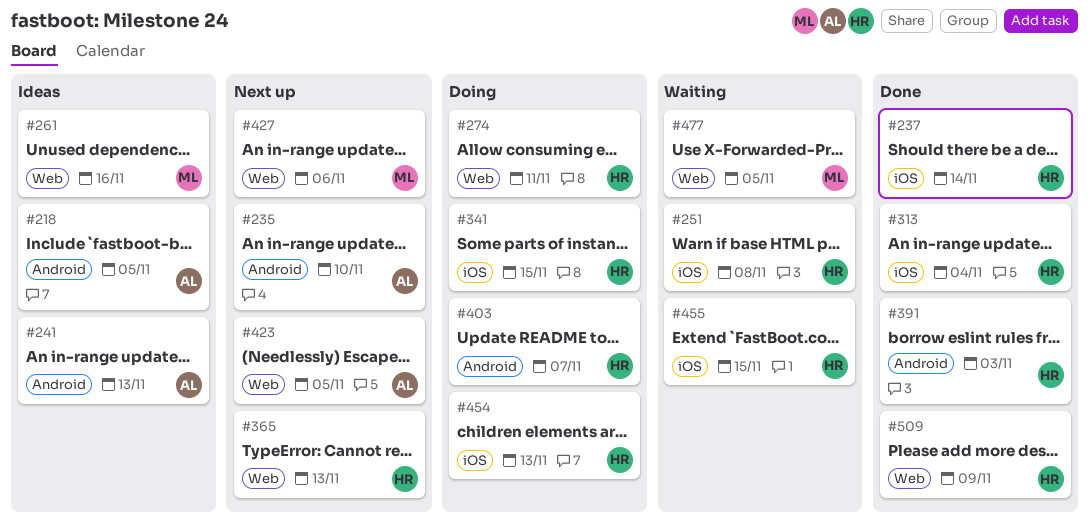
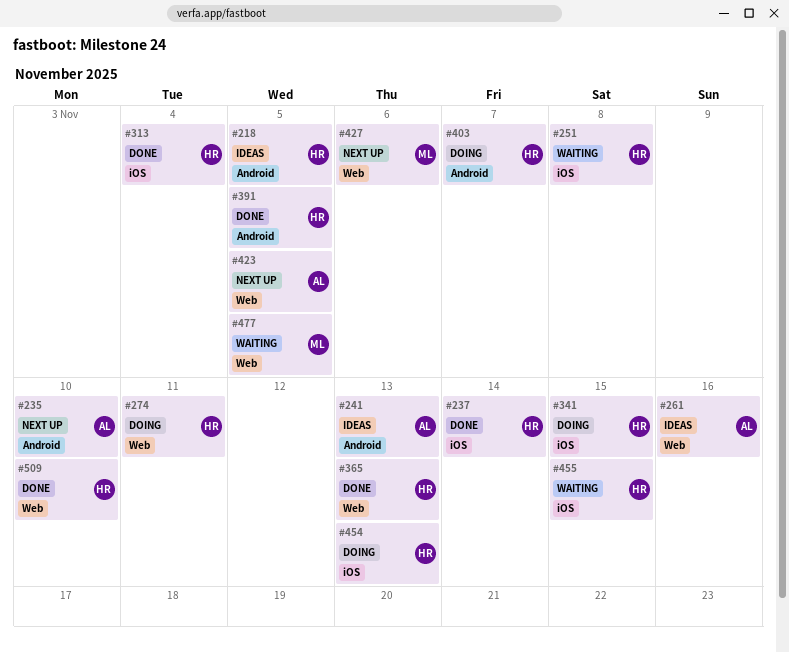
#218, owner: AL -> HR
#261, owner: ML -> AL
#365, status: Next up -> Done
#391, due: Nov 3 -> Nov 5
#509, due: Nov 9 -> Nov 10

